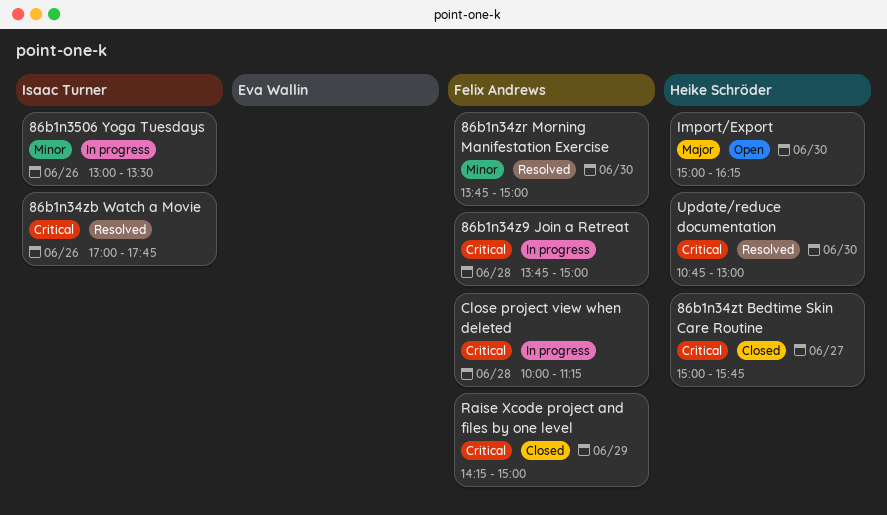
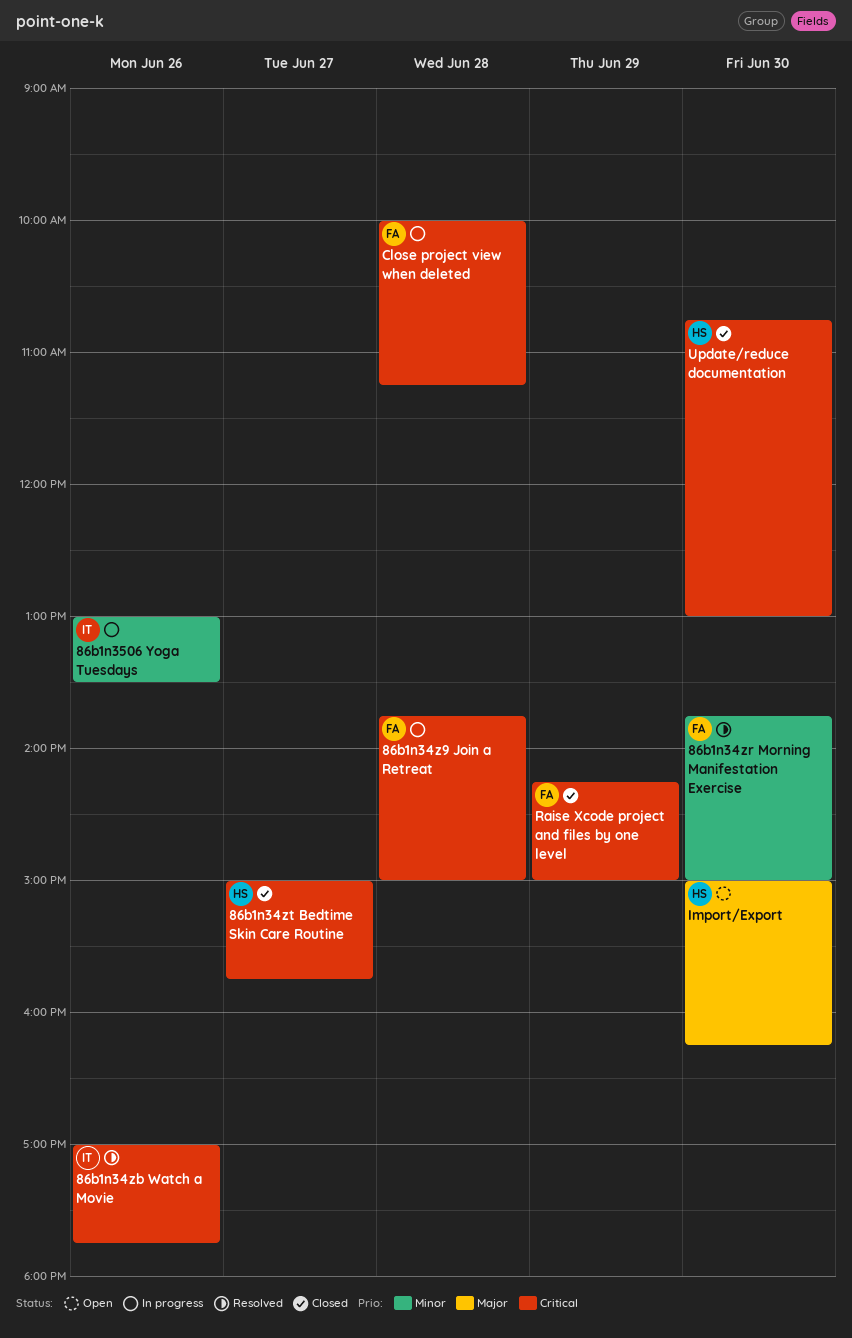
Update/reduce documentation, status: Resolved -> Closed

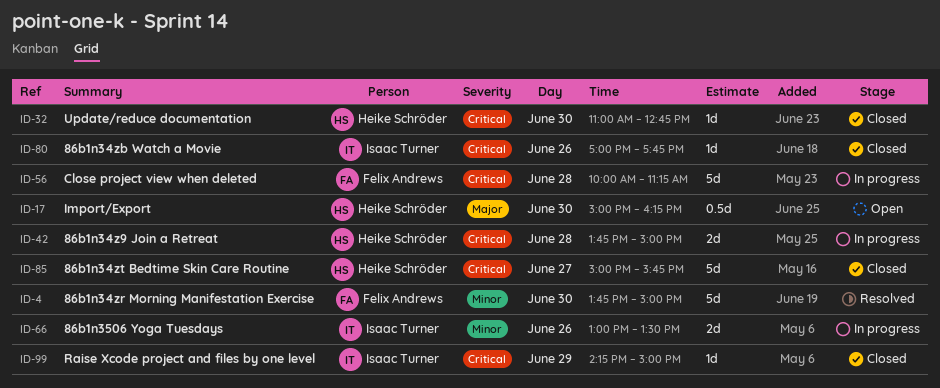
86b1n34z9 Join a Retreat, owner: Felix Andrews -> Heike Schröder
86b1n34zb Watch a Movie, status: Resolved -> Closed
Raise Xcode project and files by one level, owner: Felix Andrews -> Isaac Turner
Update/reduce documentation, begins: 10:45 -> 11:00
Update/reduce documentation, ends: 13:00 -> 12:45

